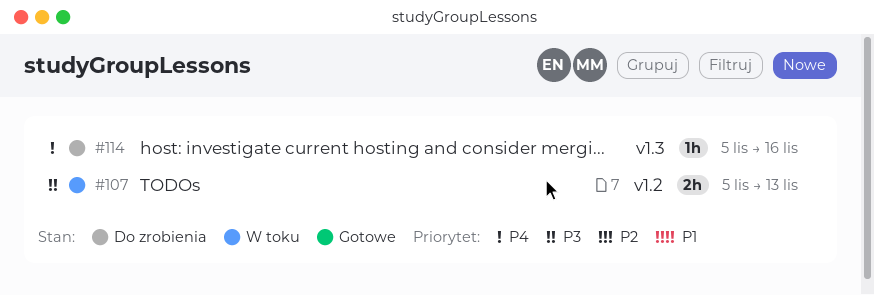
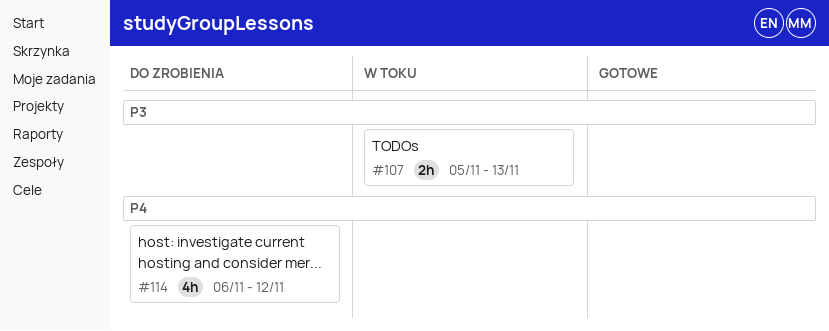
#114, estimate: 1h -> 4h
#114, start: Nov 5 -> Nov 6
#114, due: Nov 16 -> Nov 12

